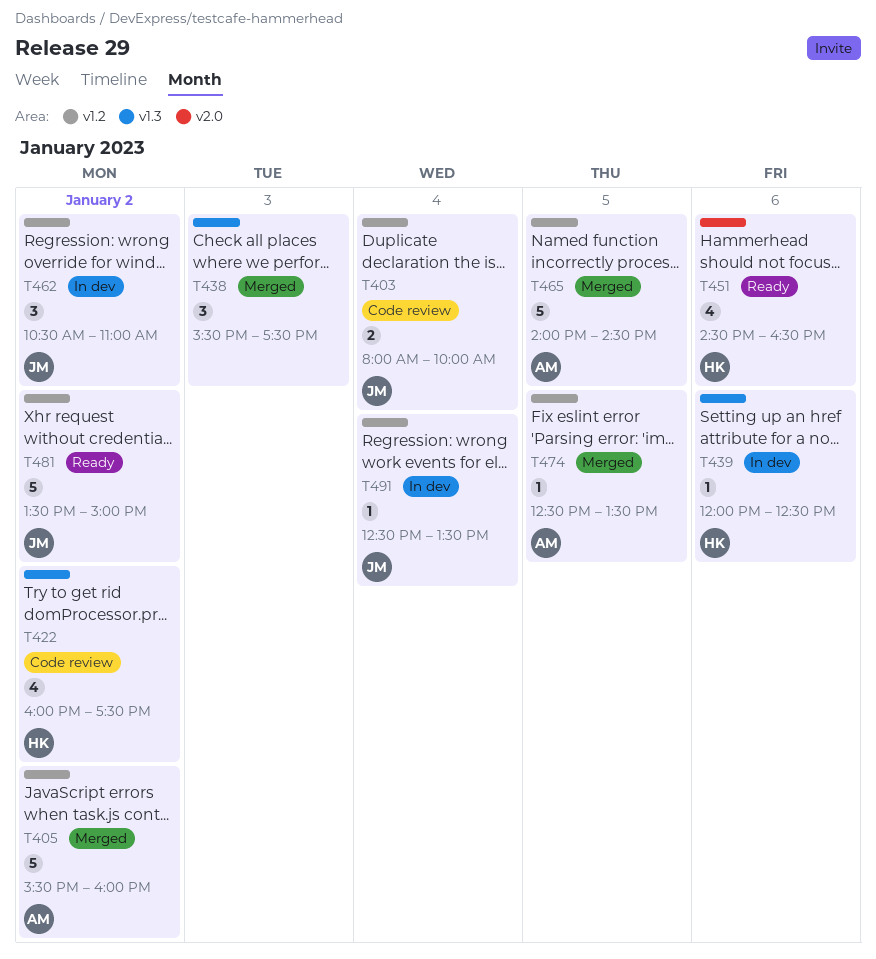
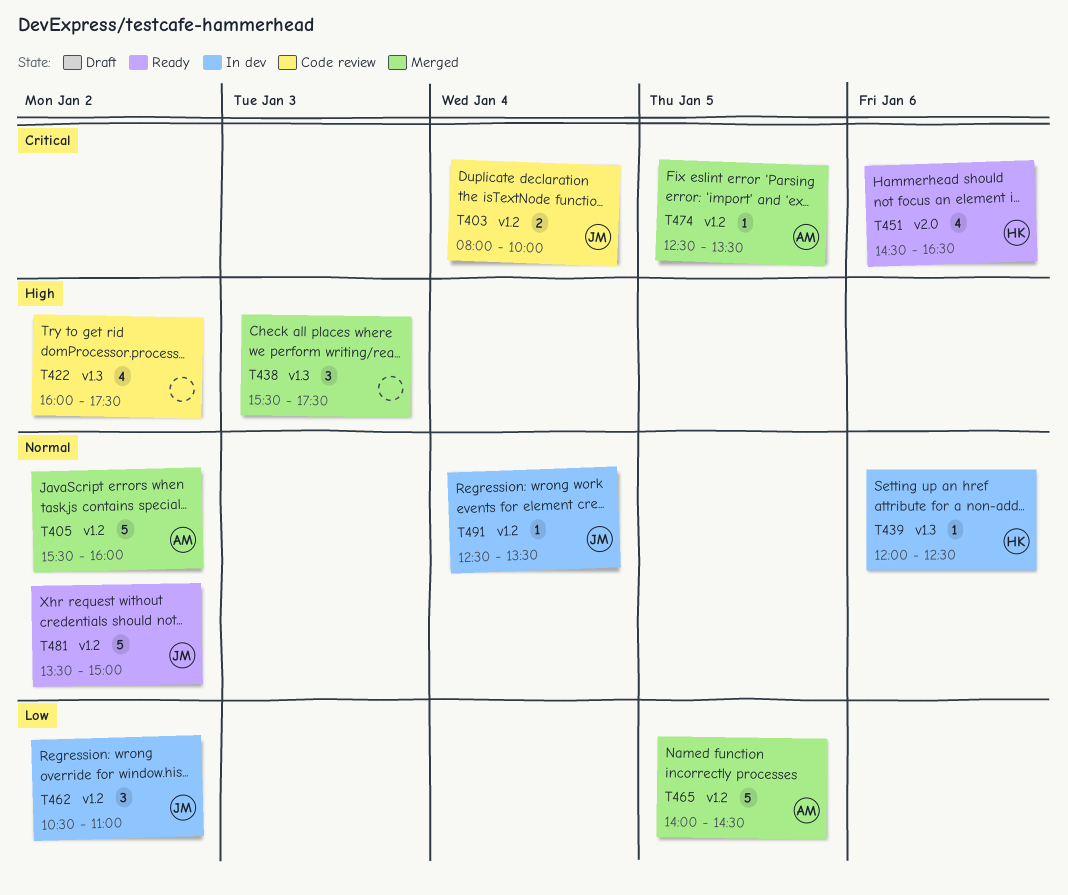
T422, owner: HK -> none

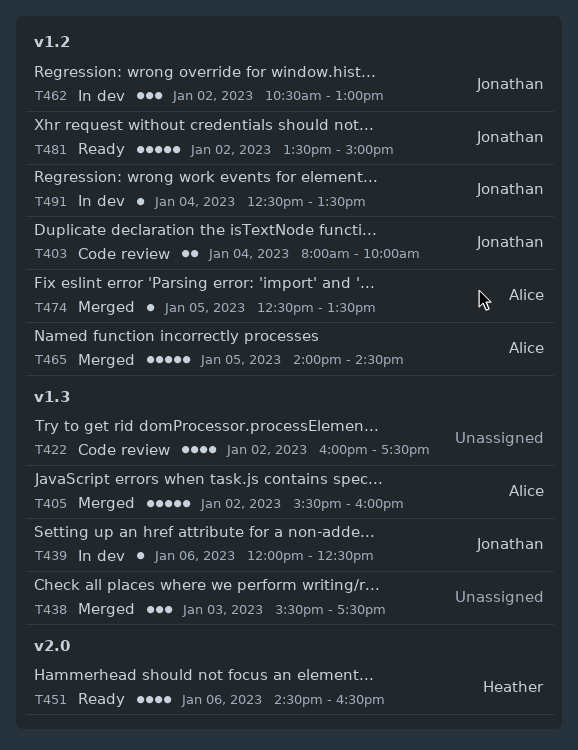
T405, label: v1.2 -> v1.3
T439, owner: Heather -> Jonathan
T462, ends: 11:00 -> 13:00

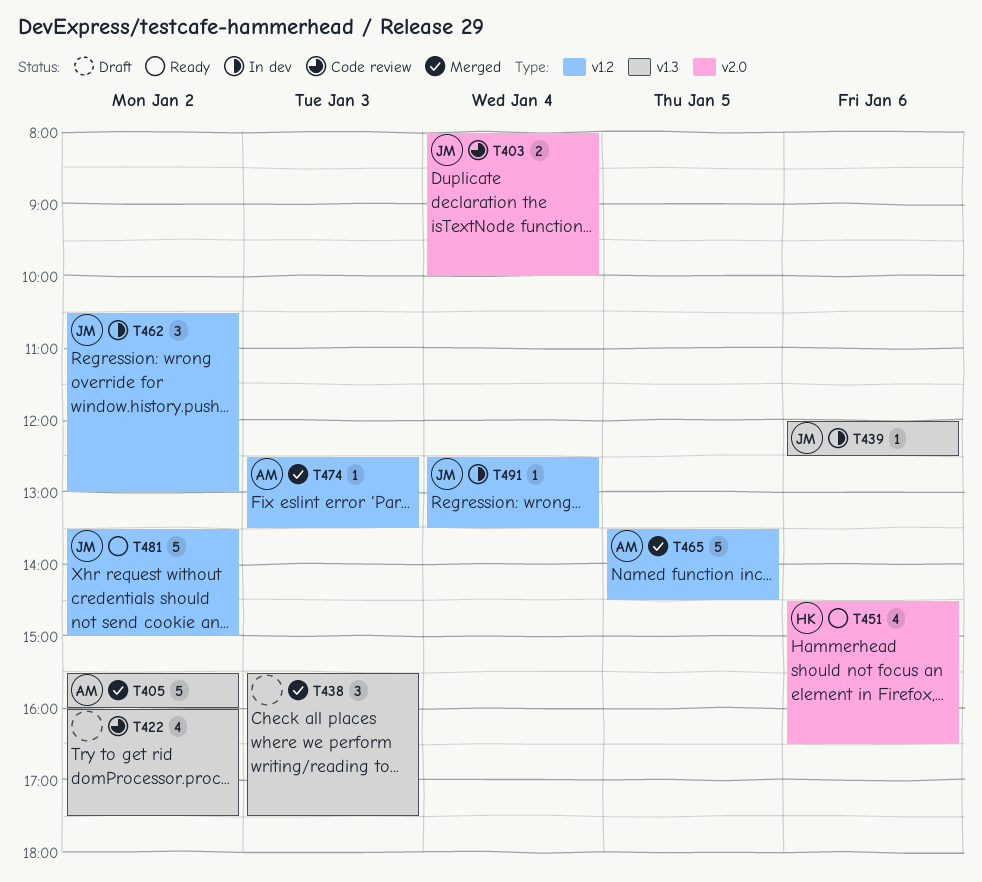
T403, label: v1.2 -> v2.0
T465, begins: 14:00 -> 13:30
T474, day: Jan 5 -> Jan 3

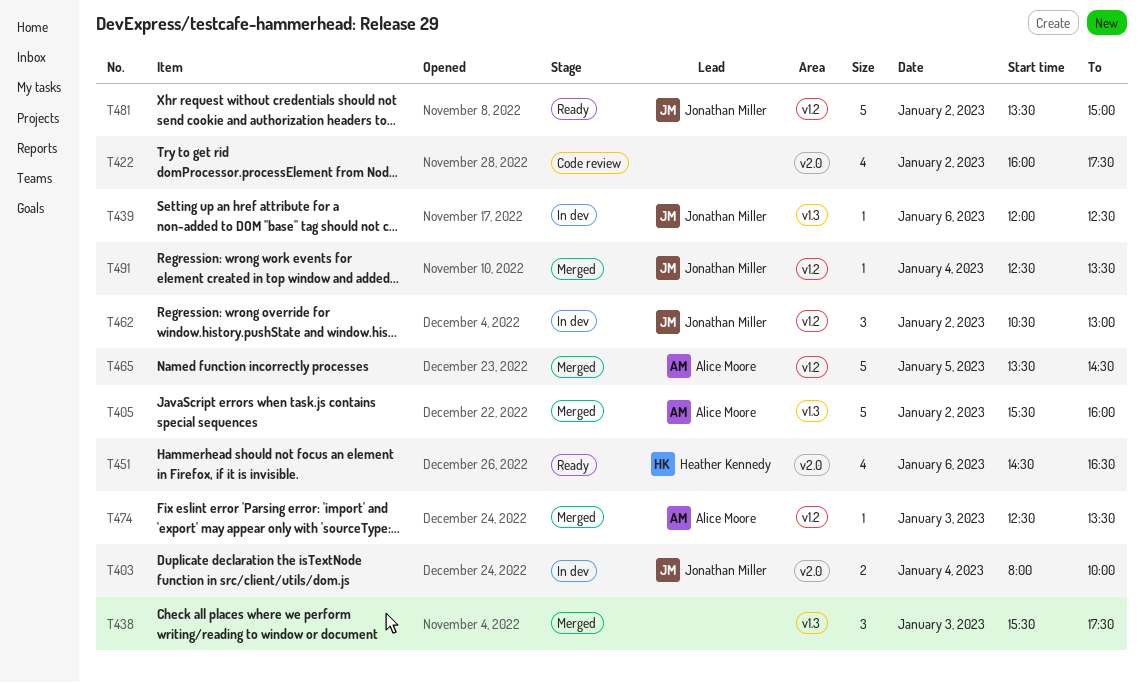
T403, status: Code review -> In dev
T422, label: v1.3 -> v2.0
T491, status: In dev -> Merged

